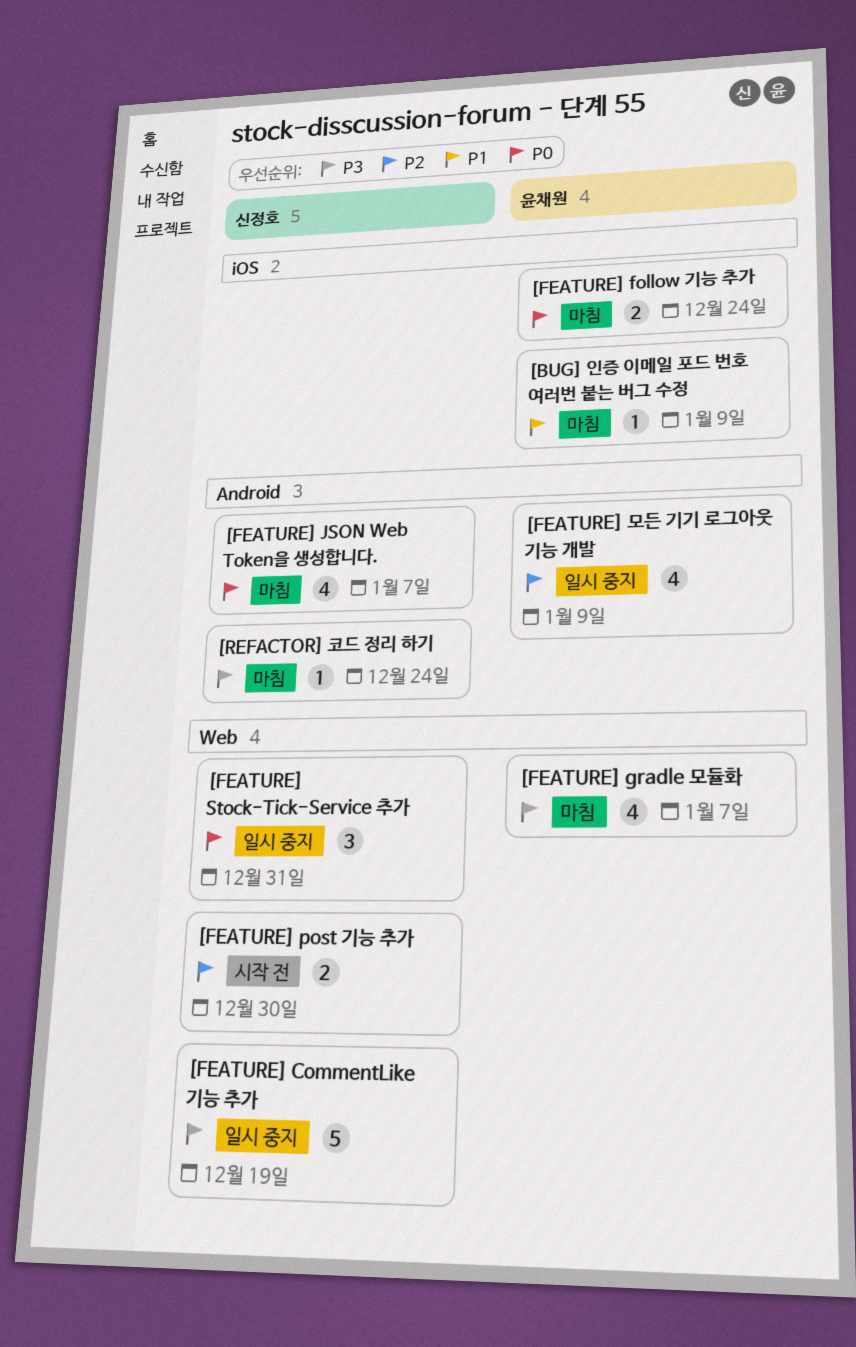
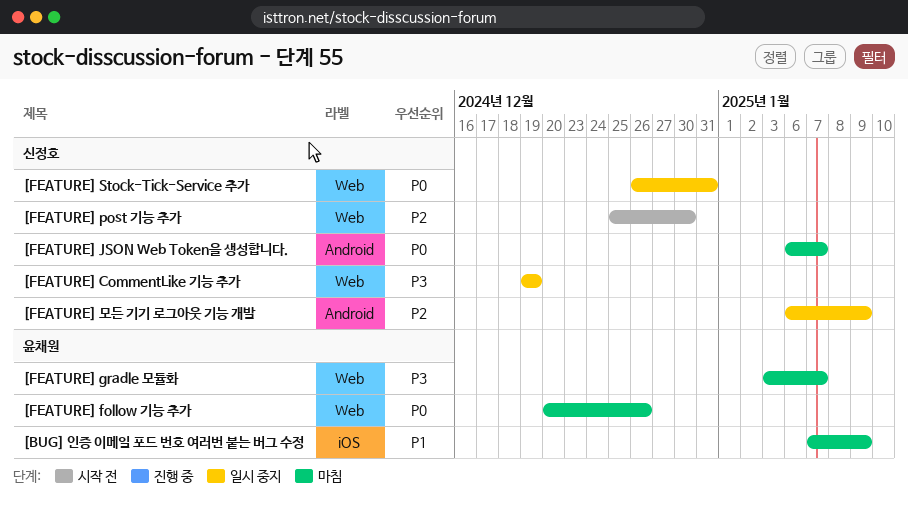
[FEATURE] follow 기능 추가, label: iOS -> Web
[FEATURE] follow 기능 추가, due: Dec 24 -> Dec 26
[FEATURE] 모든 기기 로그아웃 기능 개발, owner: 윤채원 -> 신정호
[REFACTOR] 코드 정리 하기: present -> none

